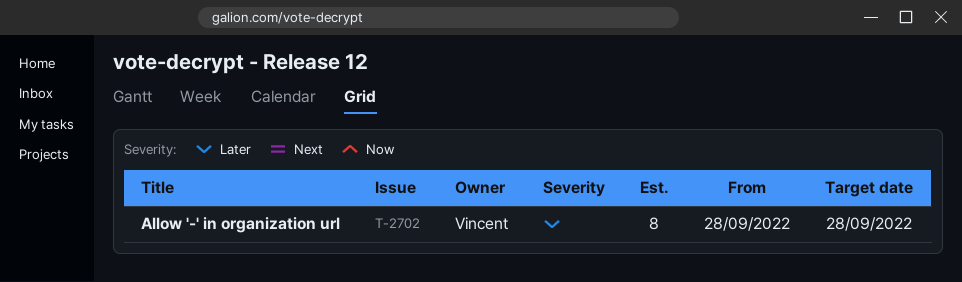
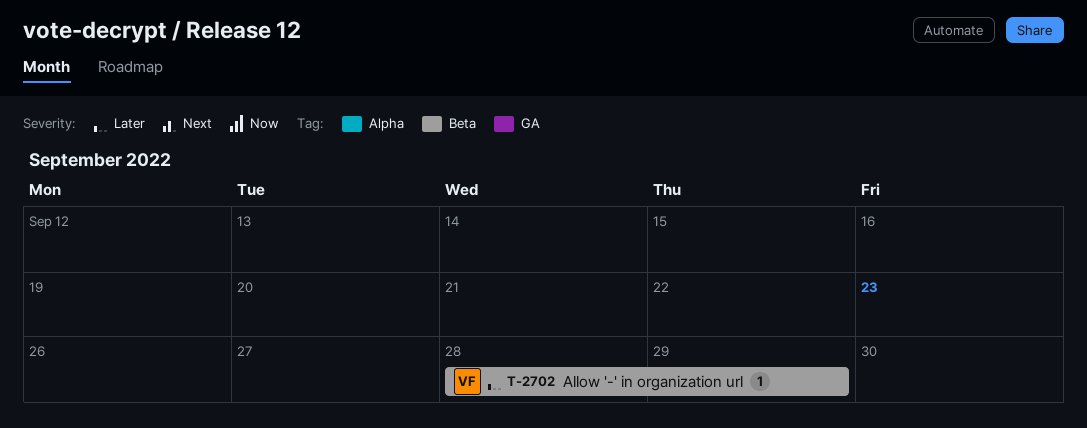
T-2702, estimate: 8 -> 1
T-2702, due: Sep 28 -> Sep 29

